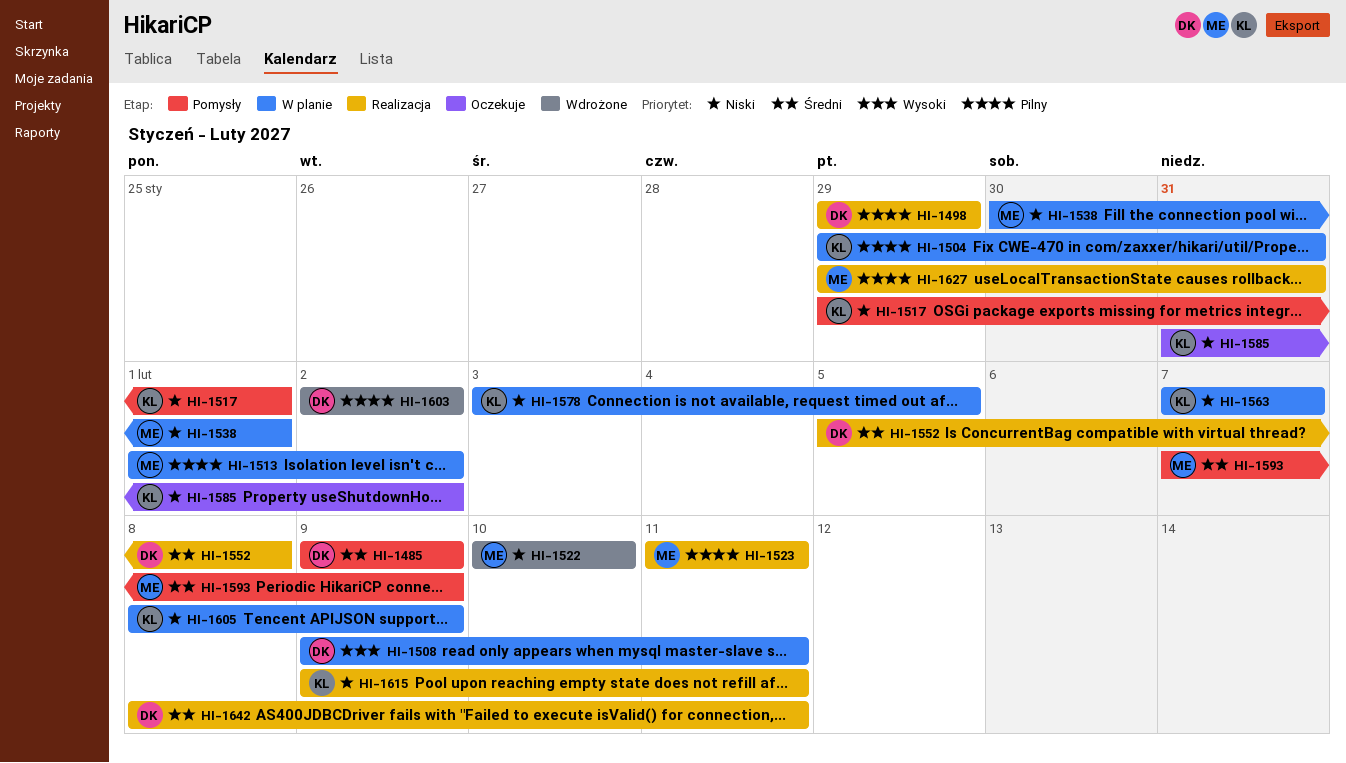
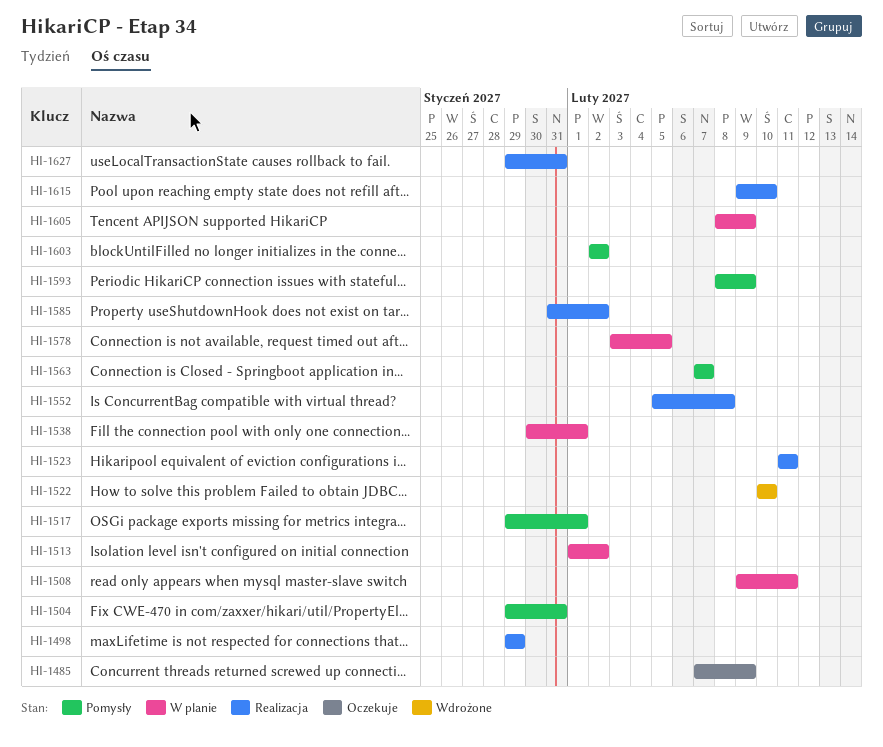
HI-1485, status: Pomysły -> Oczekuje
HI-1485, start: Feb 9 -> Feb 7
HI-1504, status: W planie -> Pomysły
HI-1563, status: W planie -> Pomysły
HI-1585, status: Oczekuje -> Realizacja
HI-1593, start: Feb 7 -> Feb 8
HI-1603, status: Wdrożone -> Pomysły
HI-1615, due: Feb 11 -> Feb 10
HI-1642: present -> none

